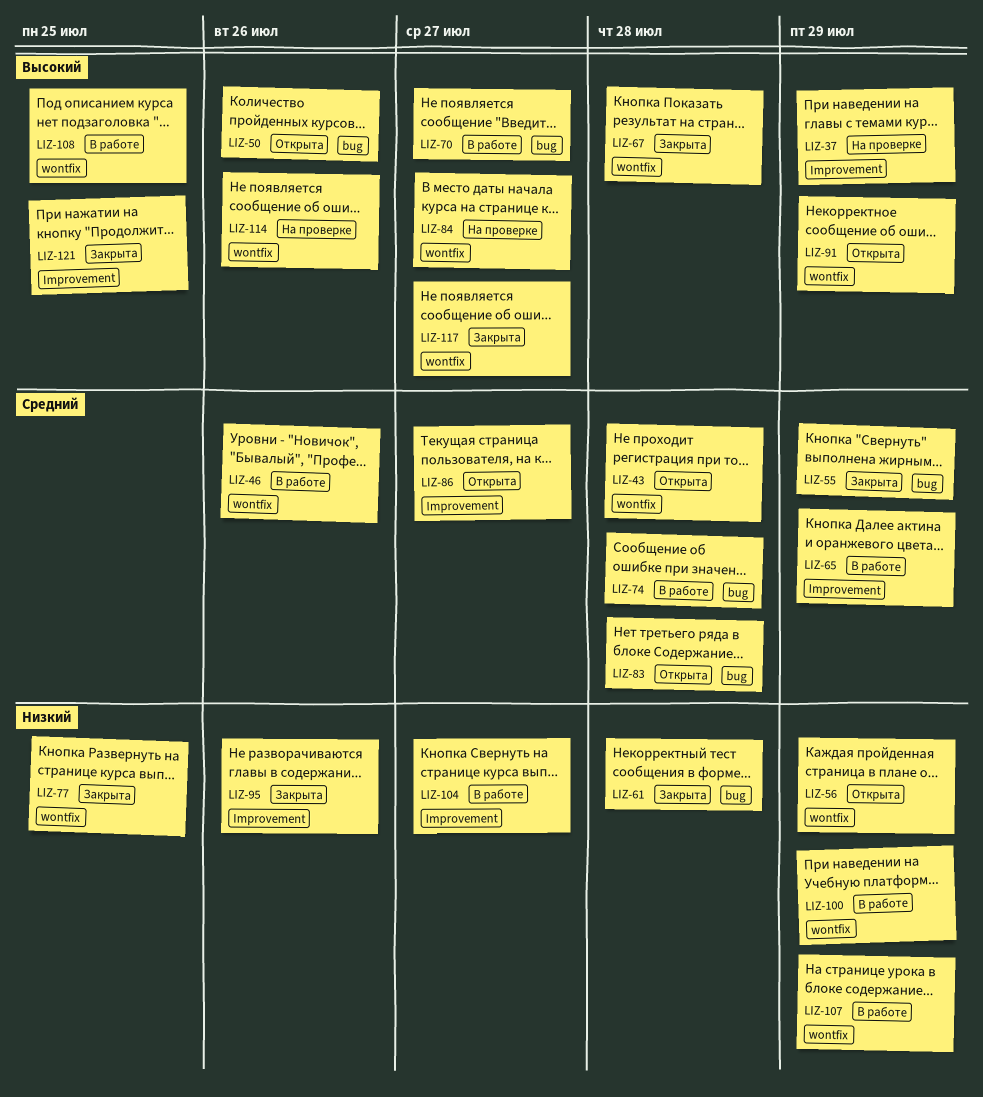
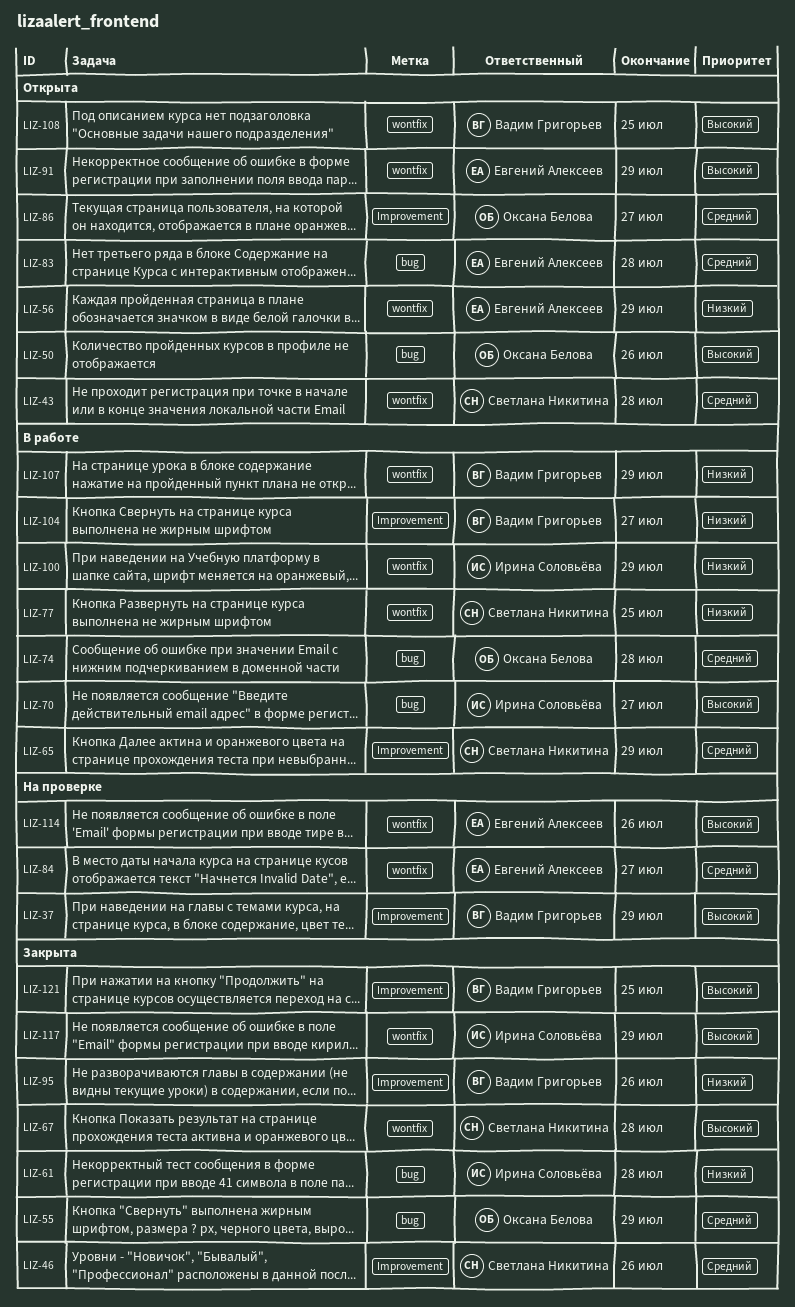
LIZ-46, status: В работе -> Закрыта
LIZ-46, label: wontfix -> Improvement
LIZ-77, status: Закрыта -> В работе
LIZ-84, priority: Высокий -> Средний
LIZ-108, status: В работе -> Открыта
LIZ-117, due: Jul 27 -> Jul 29

